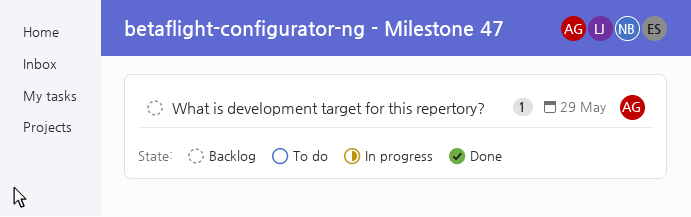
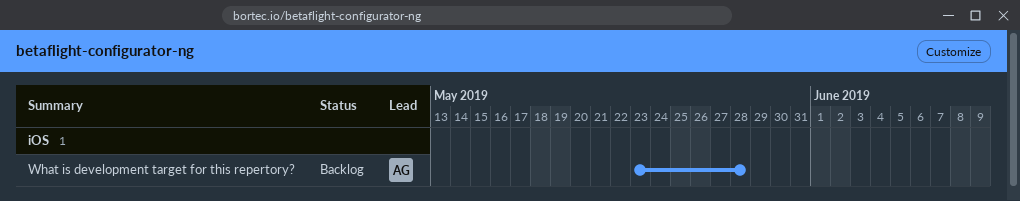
What is development target for this repertory?, due: May 29 -> May 28

